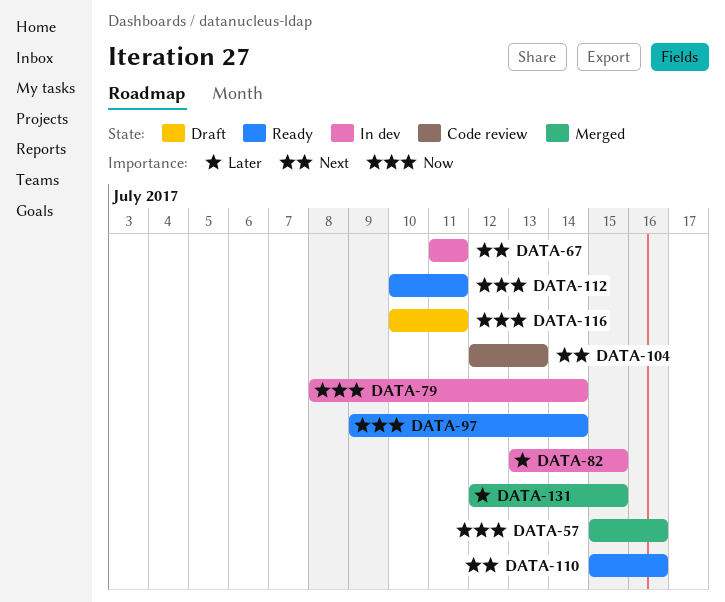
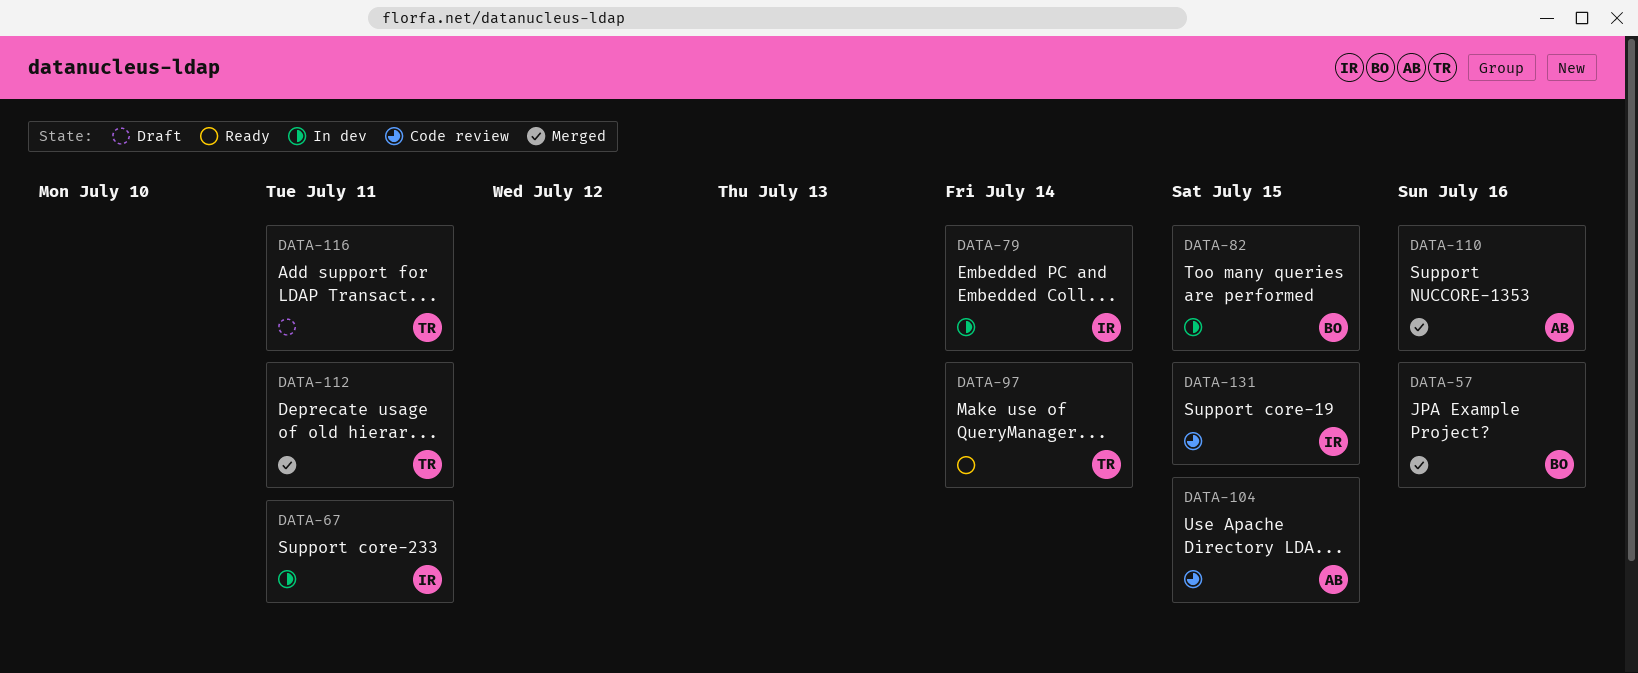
DATA-104, due: Jul 13 -> Jul 15
DATA-110, status: Ready -> Merged
DATA-112, status: Ready -> Merged
DATA-131, status: Merged -> Code review

